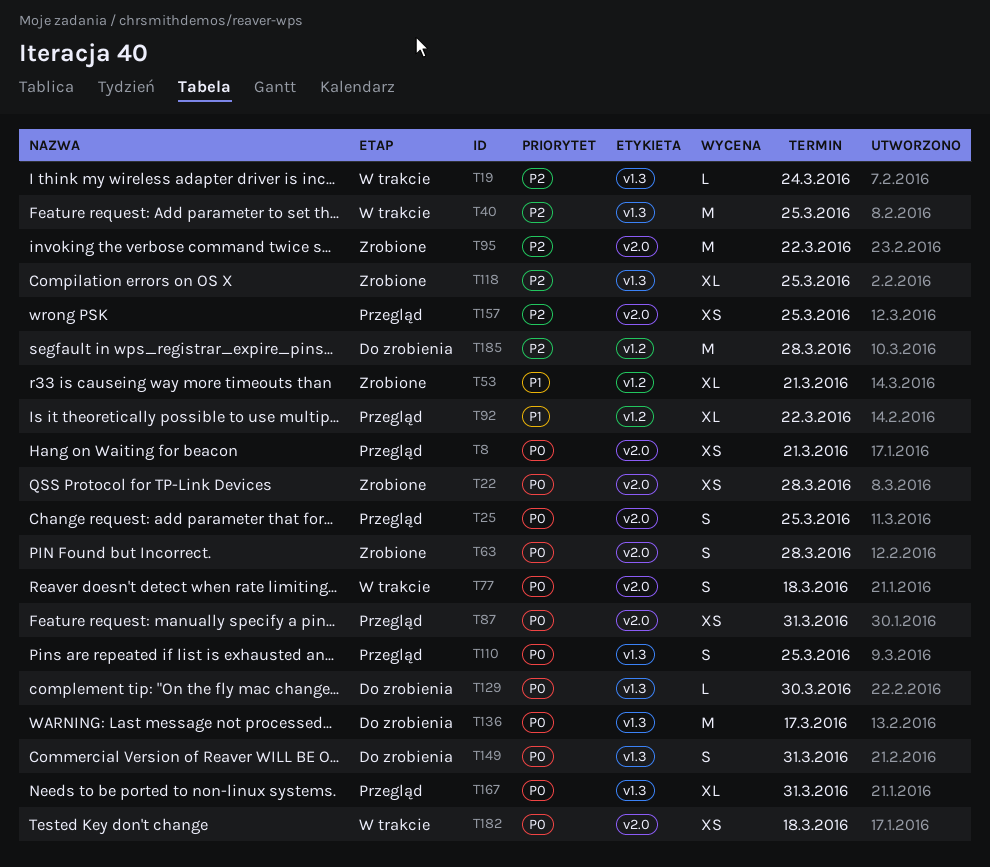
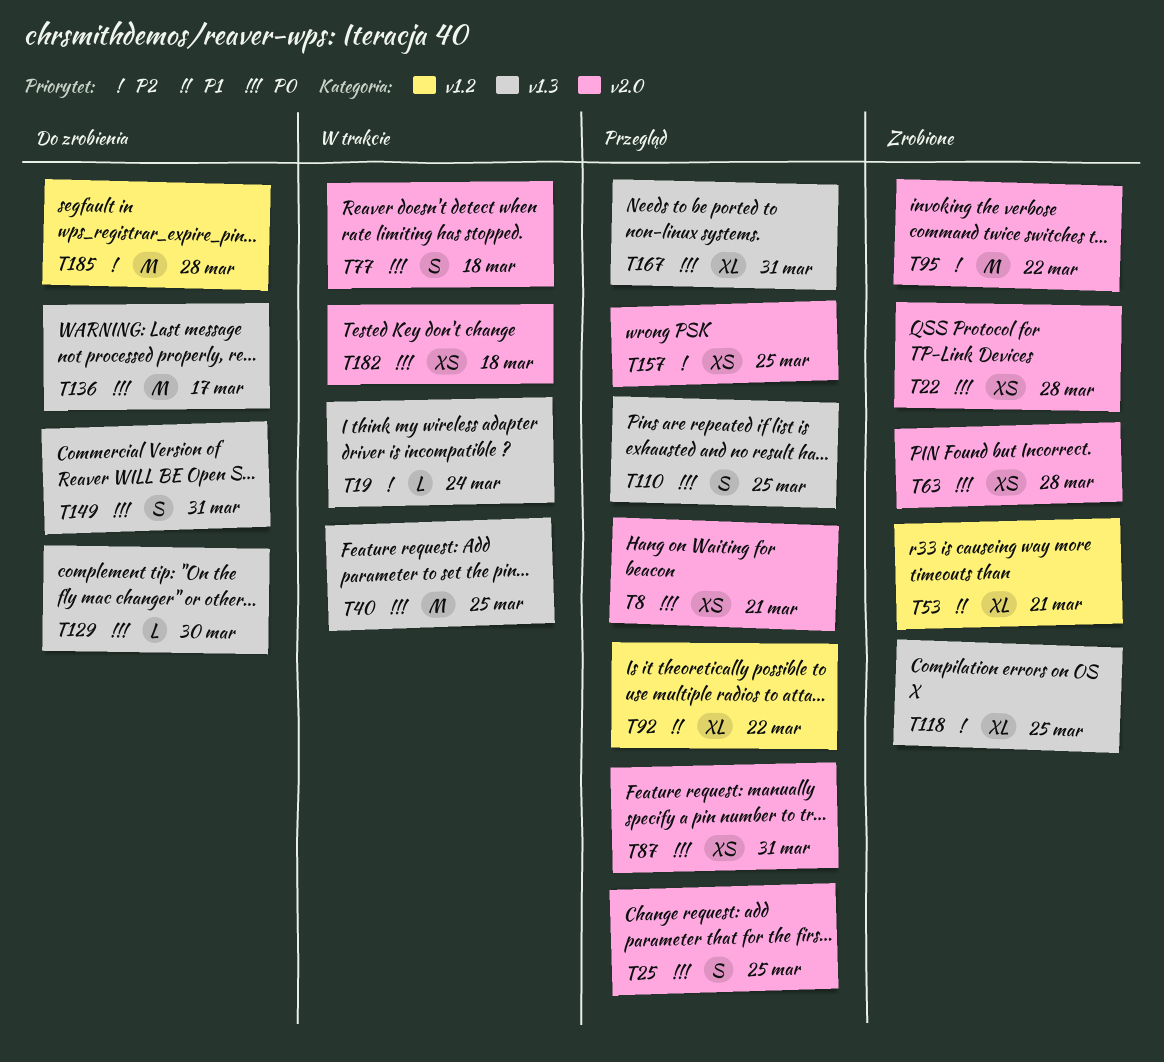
T40, priority: P2 -> P0
T63, estimate: S -> XS

